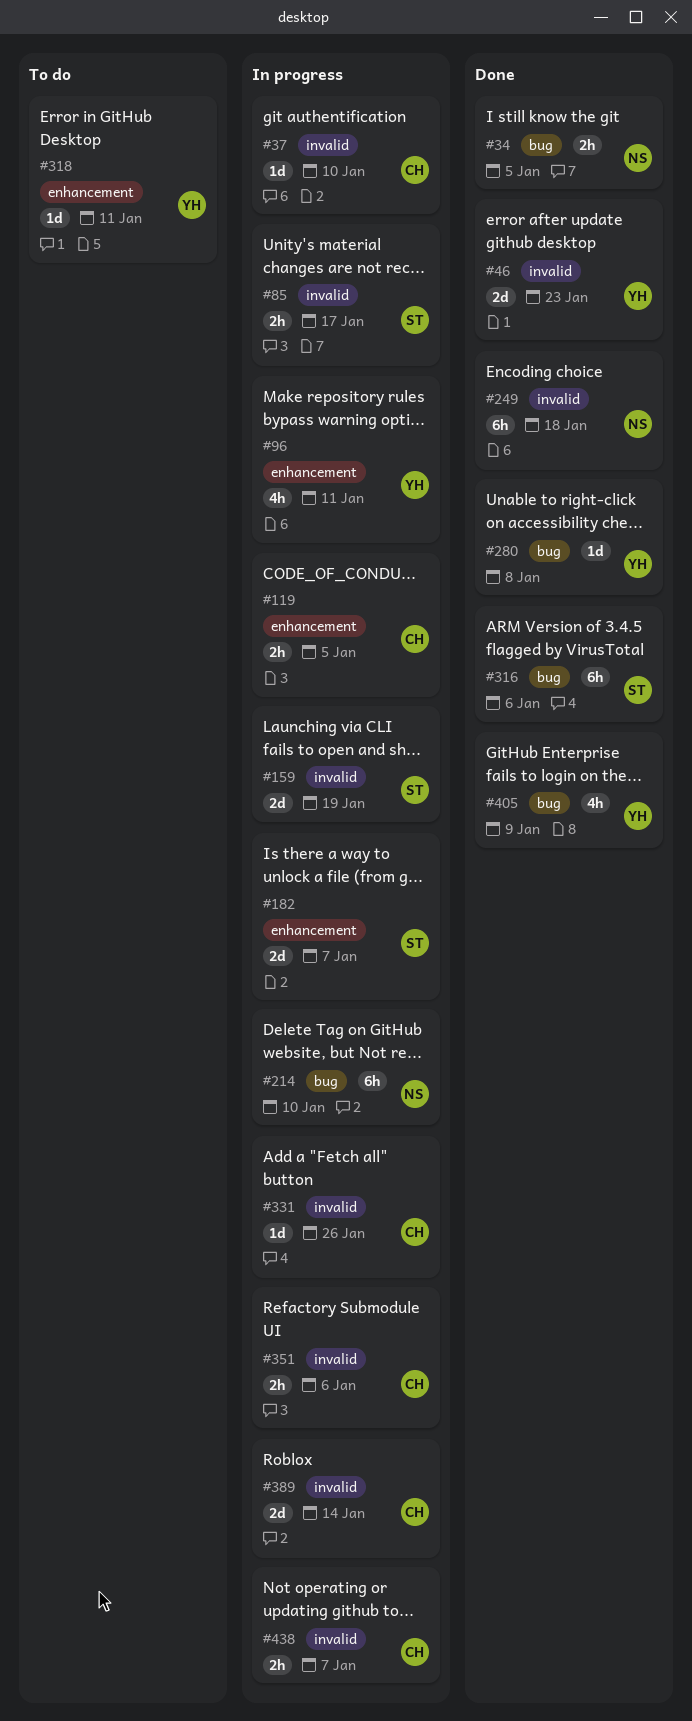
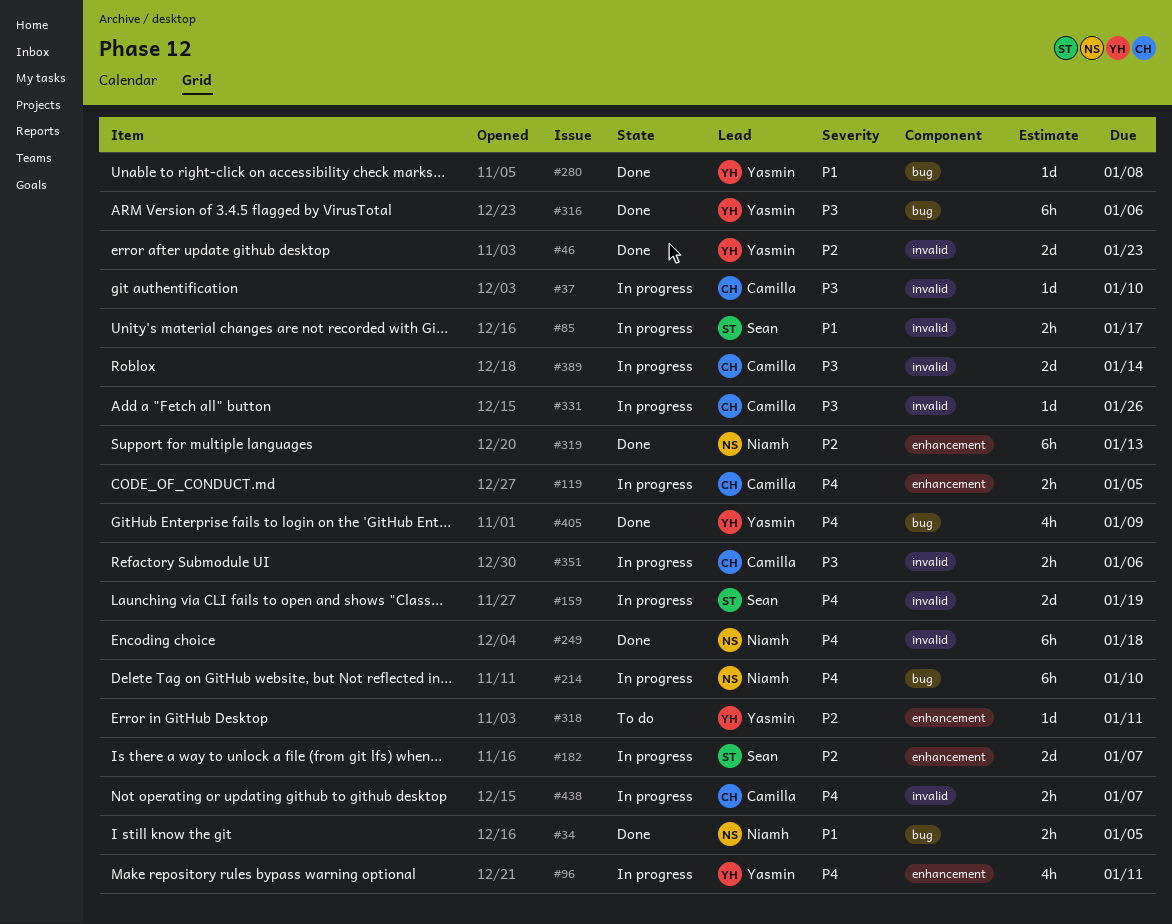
#316, owner: Sean -> Yasmin
#319: none -> present

